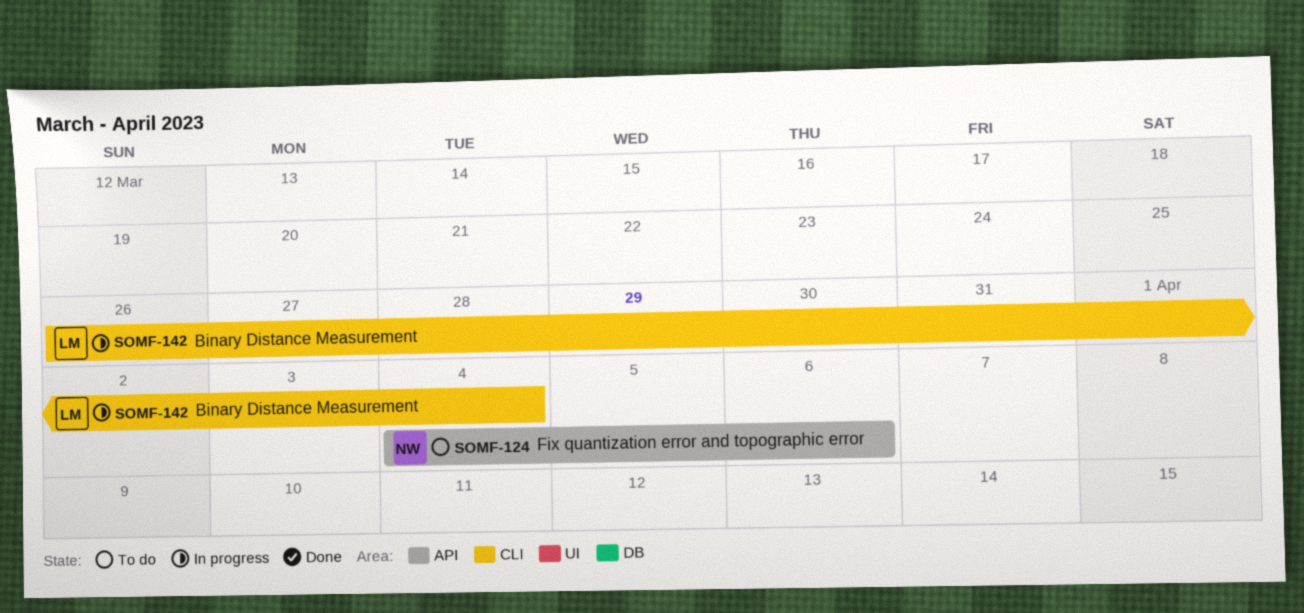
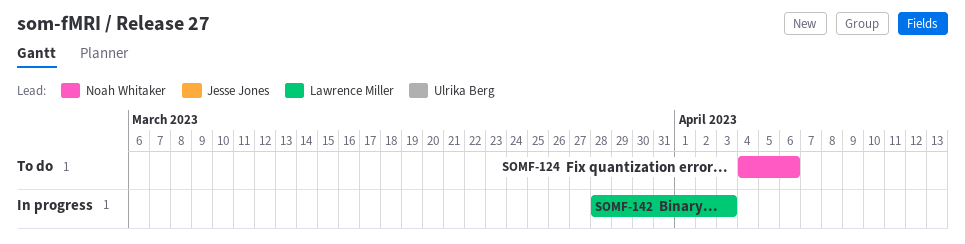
SOMF-142, start: Mar 26 -> Mar 28
SOMF-142, due: Apr 4 -> Apr 3

